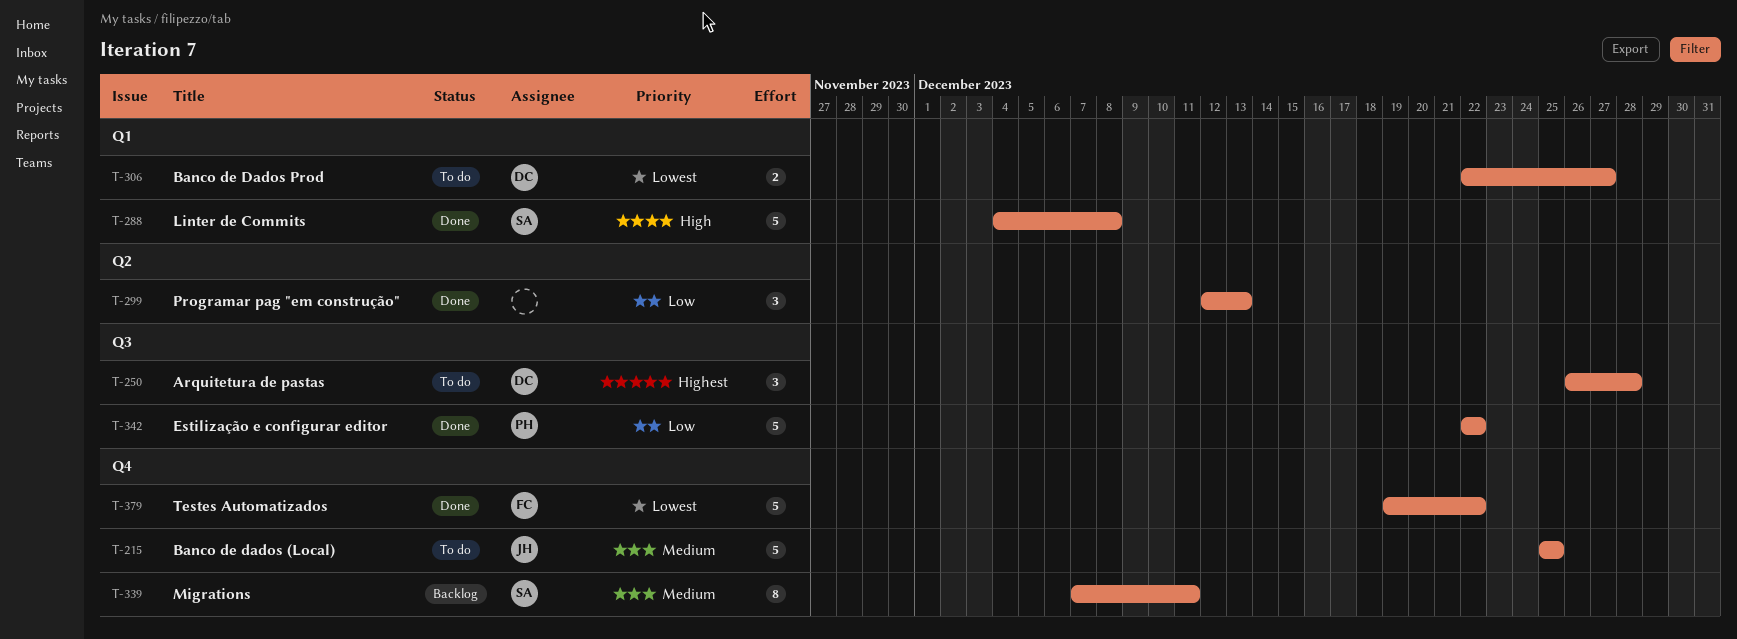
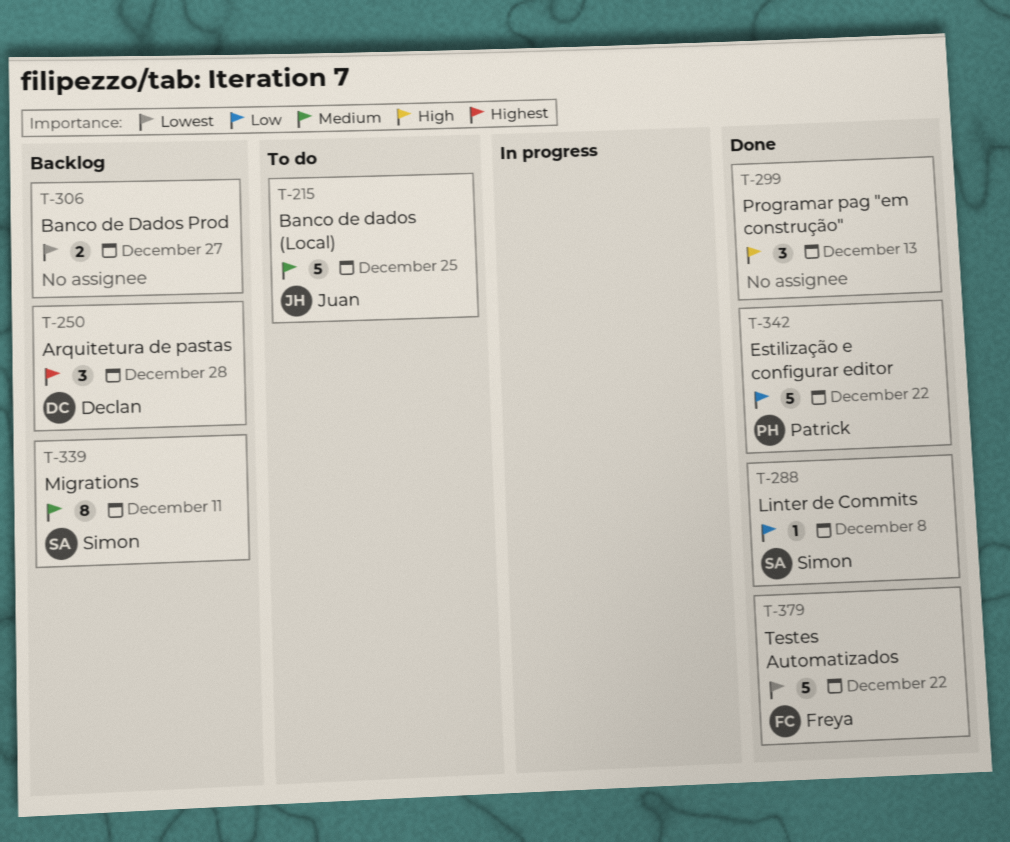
T-250, status: To do -> Backlog
T-288, priority: High -> Low
T-288, estimate: 5 -> 1
T-299, priority: Low -> High
T-306, status: To do -> Backlog
T-306, owner: Declan -> none

